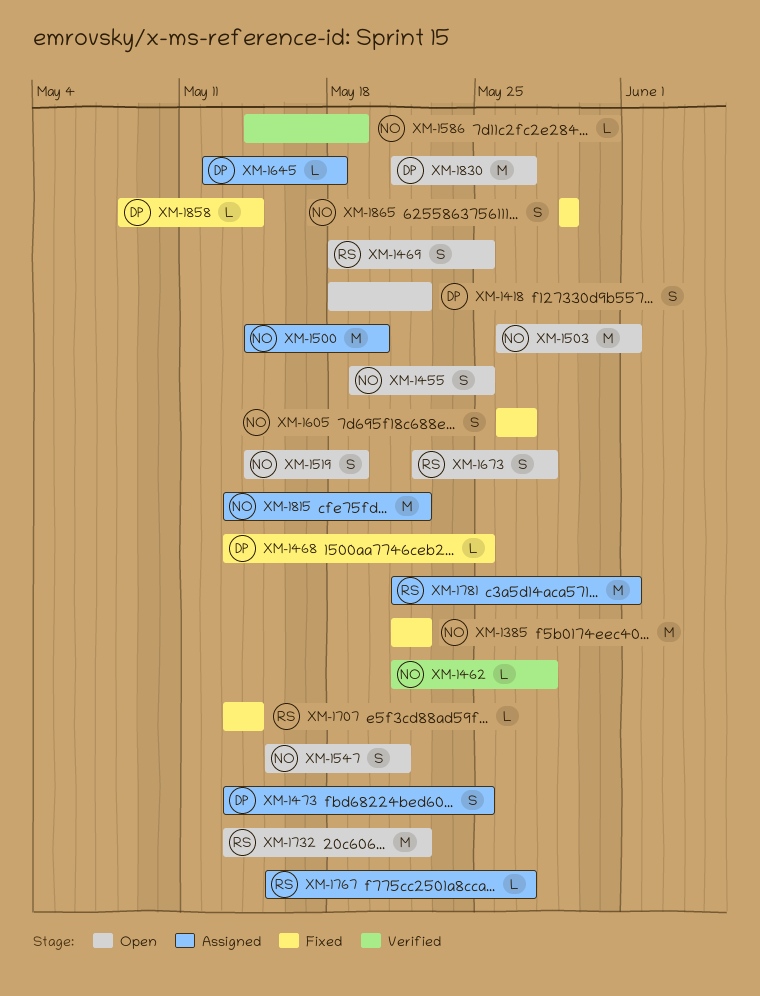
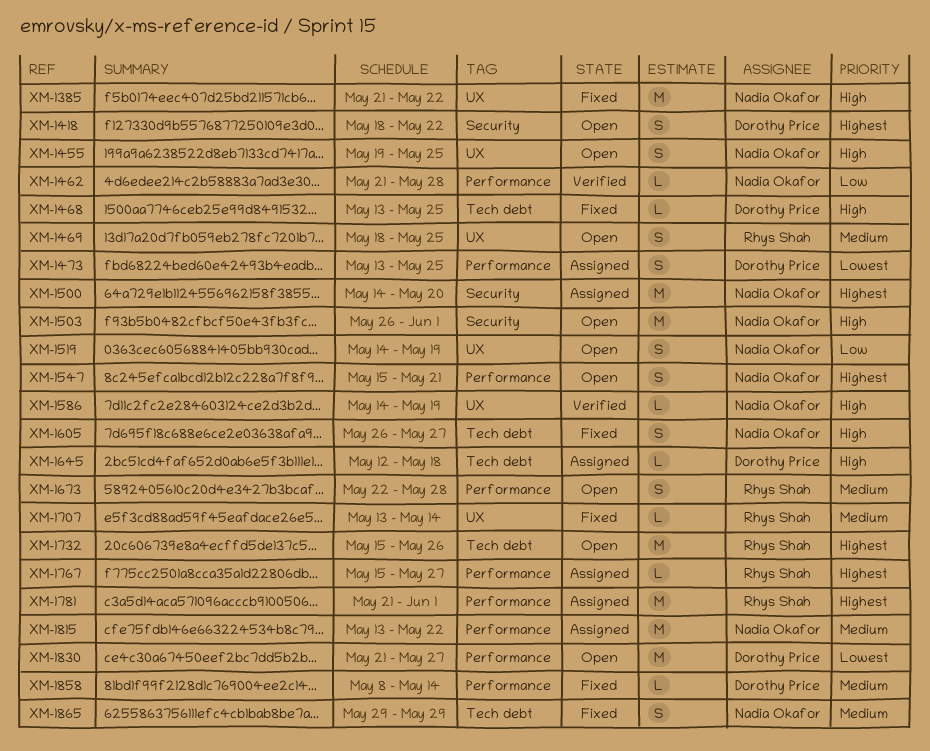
XM-1732, start: May 13 -> May 15
XM-1732, due: May 22 -> May 26

